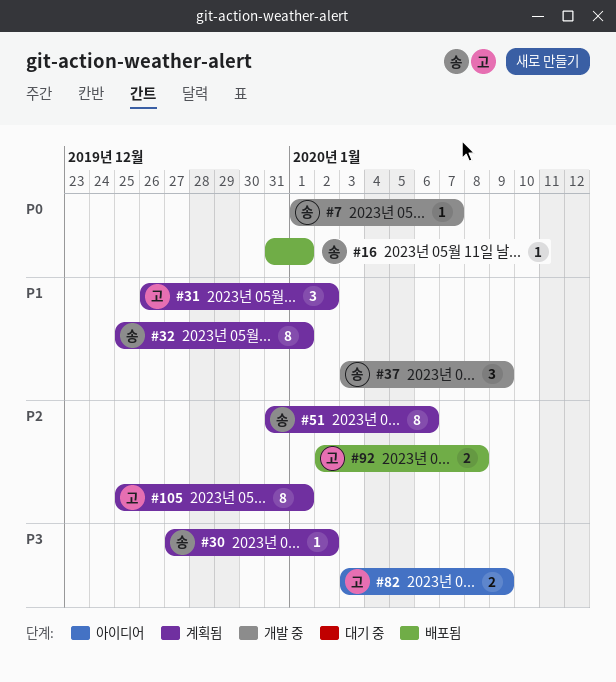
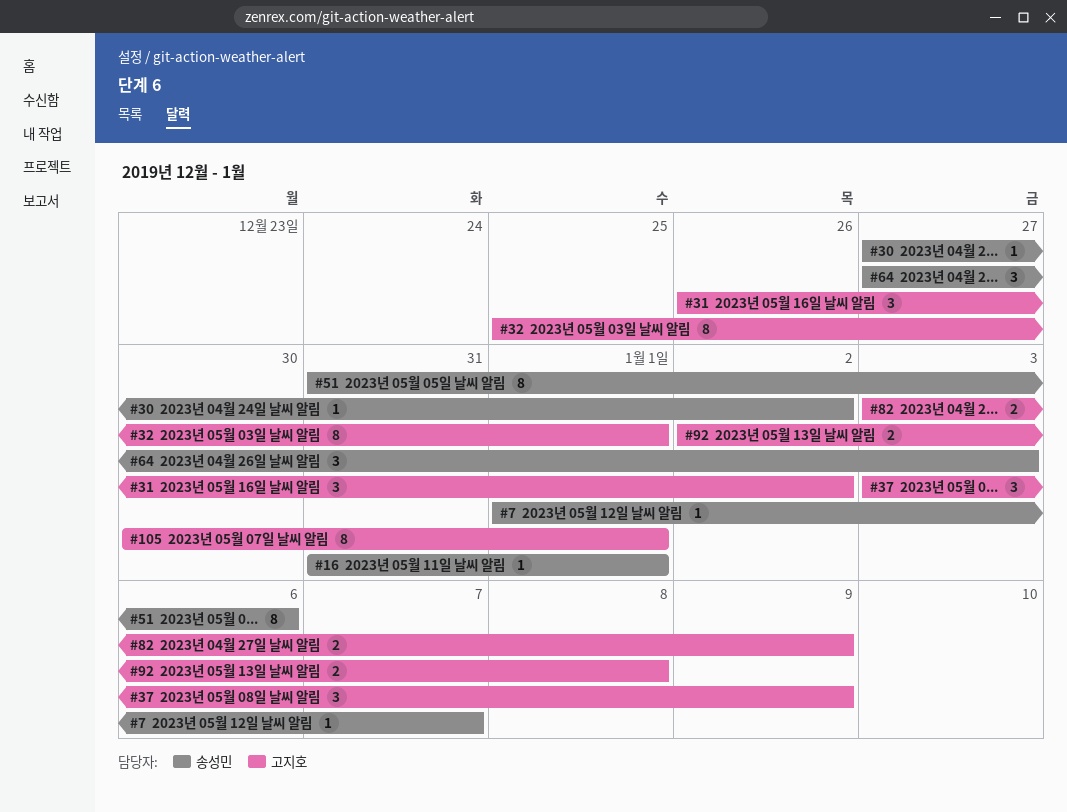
#32, owner: 송성민 -> 고지호
#37, owner: 송성민 -> 고지호
#64: none -> present
#105, start: Dec 25 -> Dec 30

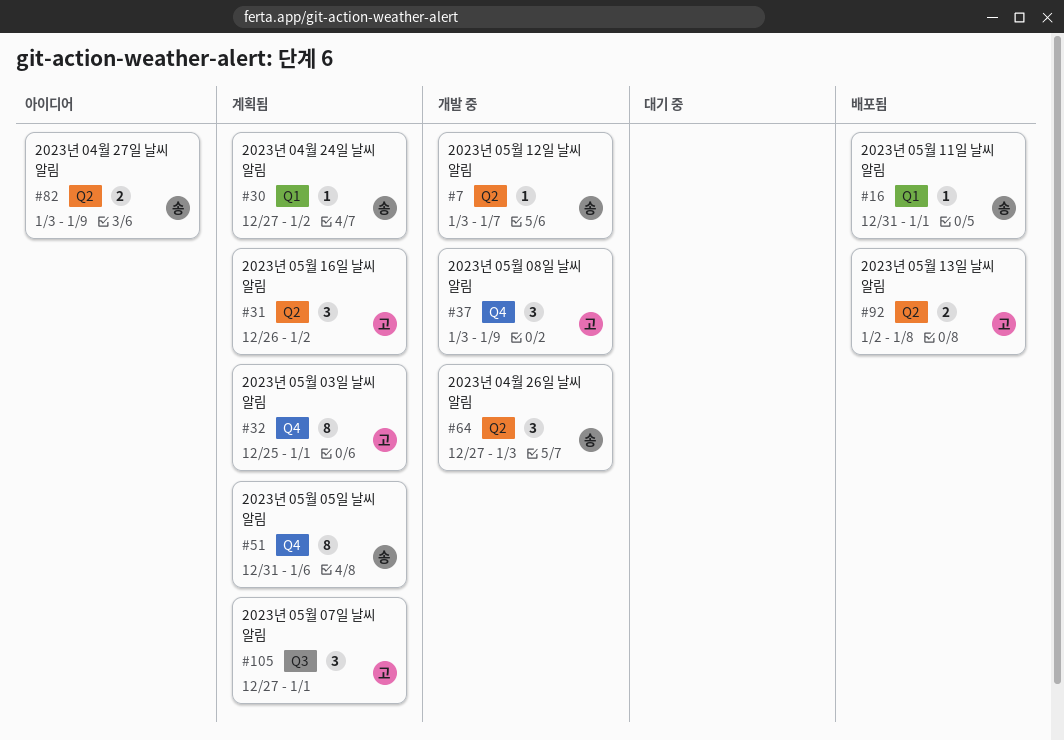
#7, start: Jan 1 -> Jan 3
#82, owner: 고지호 -> 송성민
#105, estimate: 8 -> 3
#105, start: Dec 30 -> Dec 27

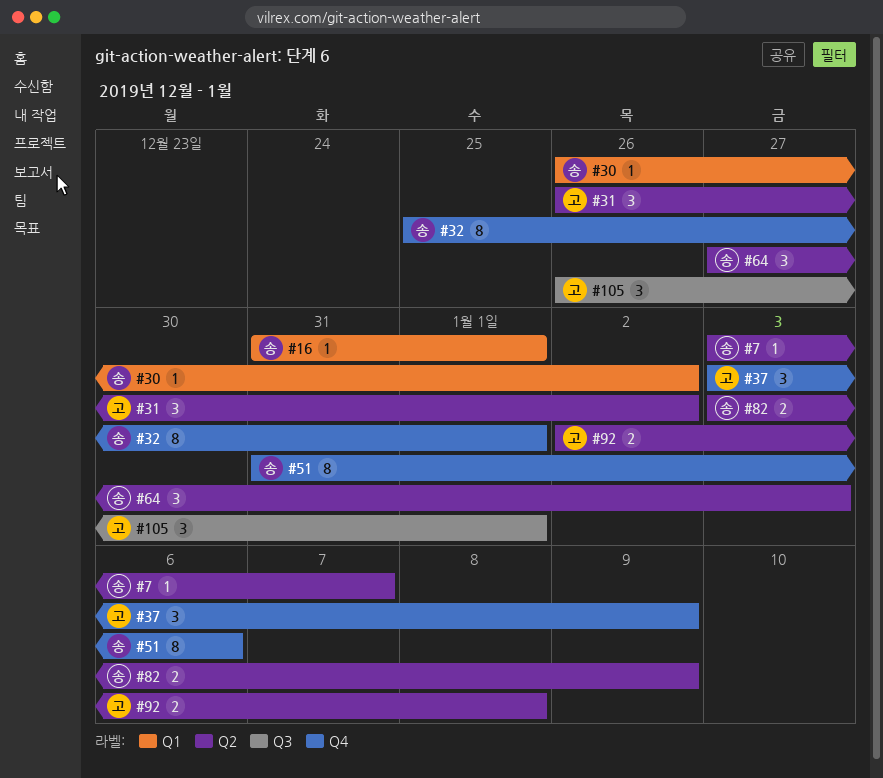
#30, start: Dec 27 -> Dec 26
#32, owner: 고 -> 송
#105, start: Dec 27 -> Dec 26

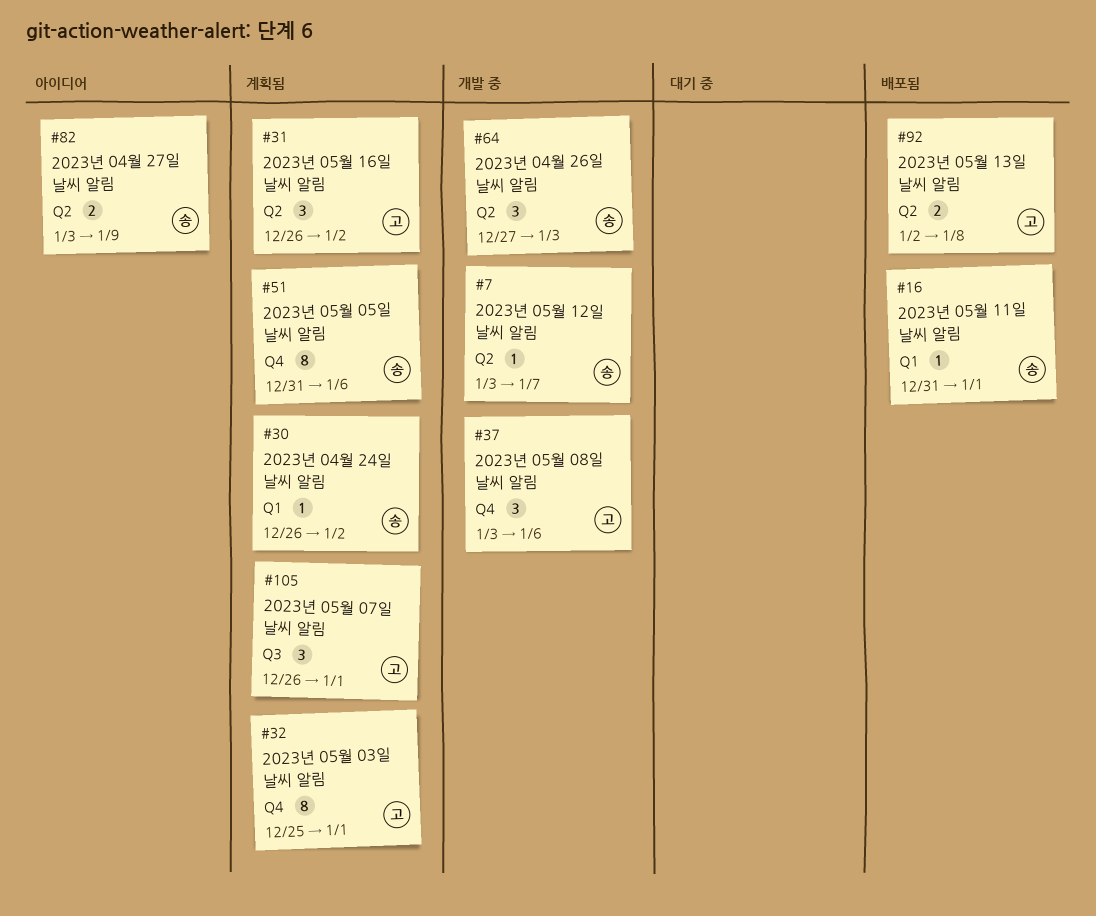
#32, owner: 송 -> 고
#37, due: Jan 9 -> Jan 6

